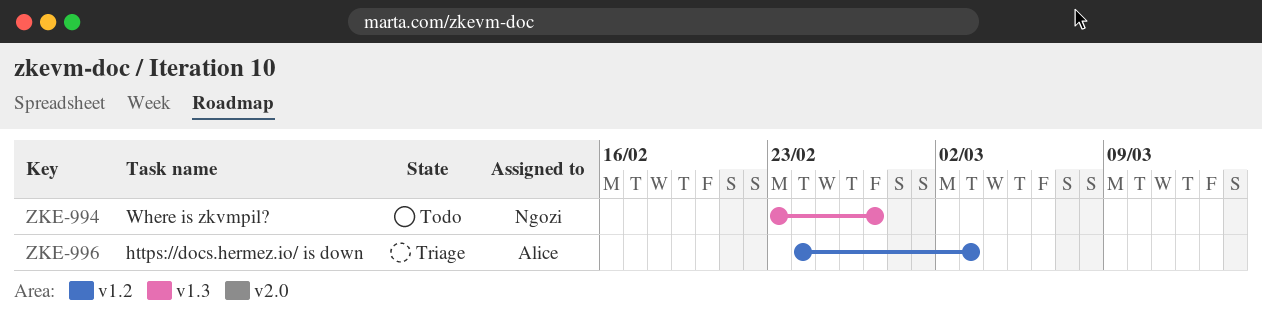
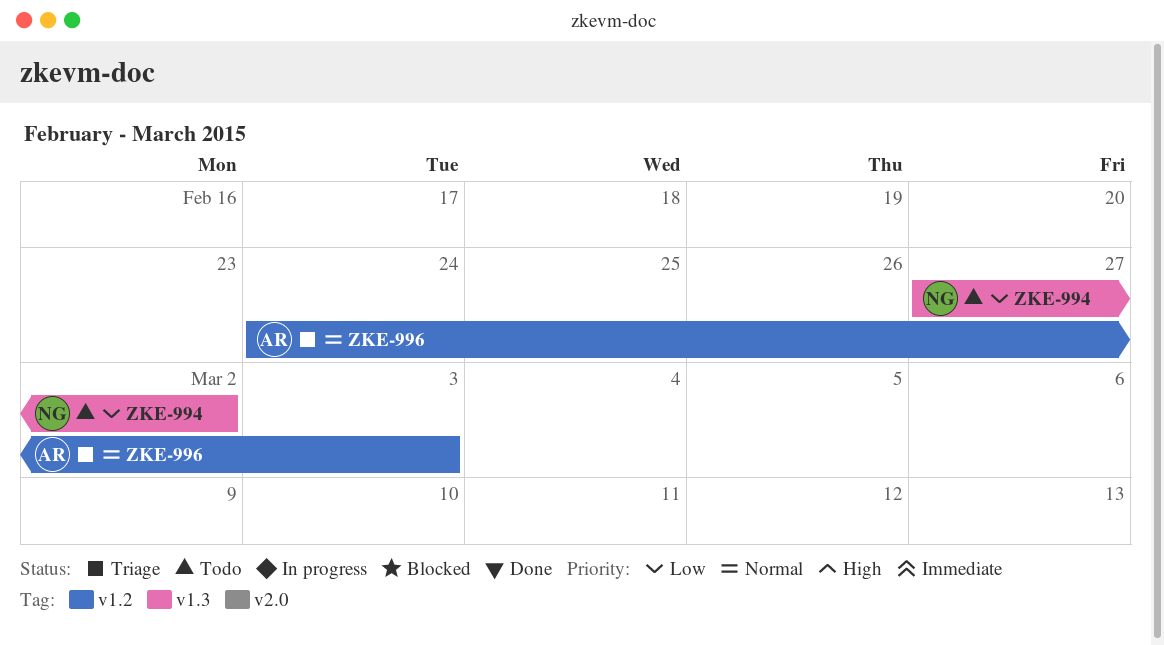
ZKE-994, start: Feb 23 -> Feb 27
ZKE-994, due: Feb 27 -> Mar 2

